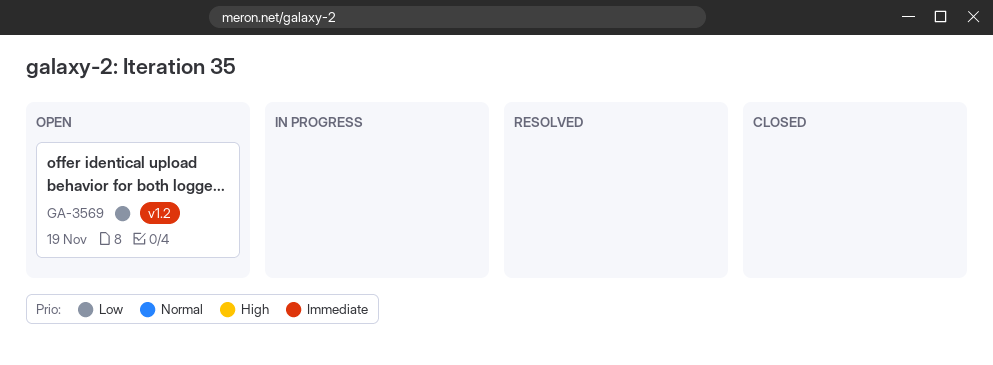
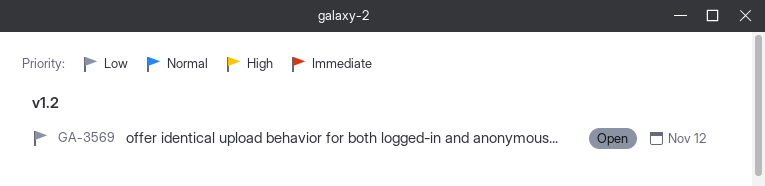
GA-3569, due: Nov 19 -> Nov 12

